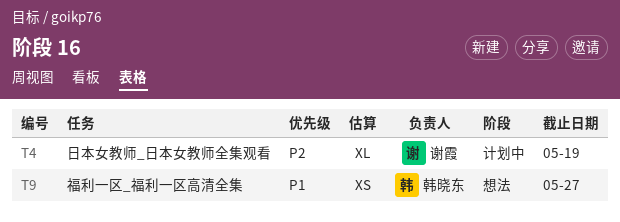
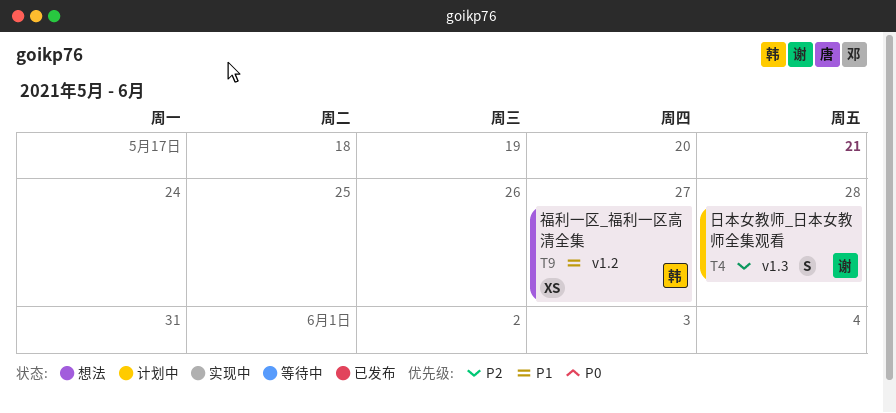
T4, estimate: XL -> S
T4, due: May 19 -> May 28

